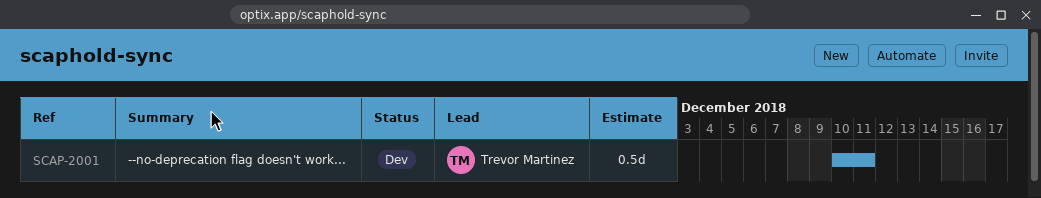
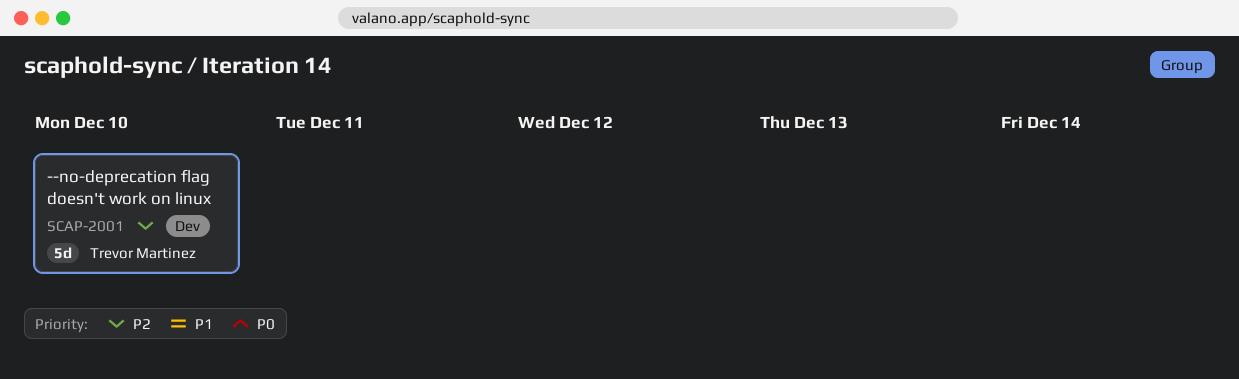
SCAP-2001, estimate: 0.5d -> 5d
SCAP-2001, due: Dec 11 -> Dec 10

